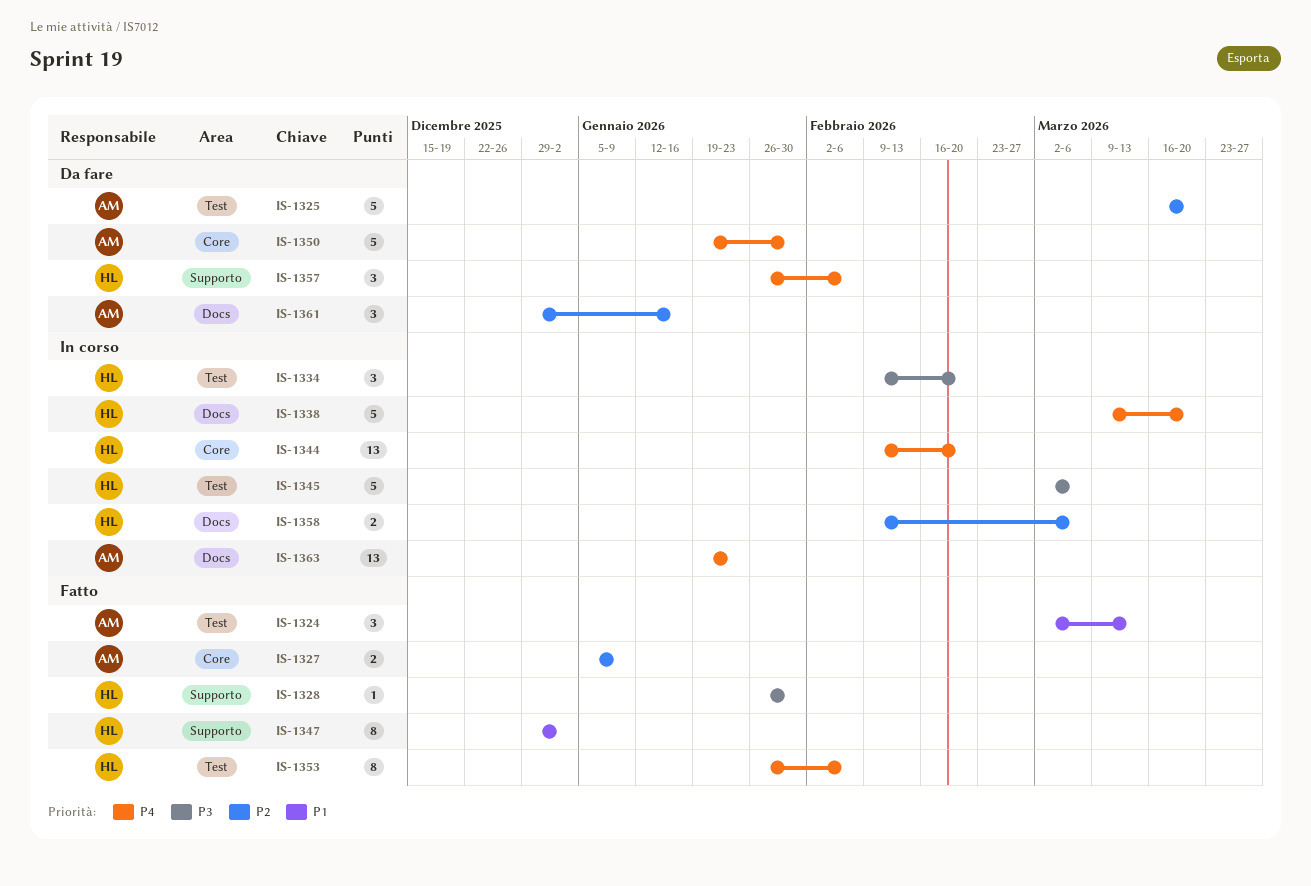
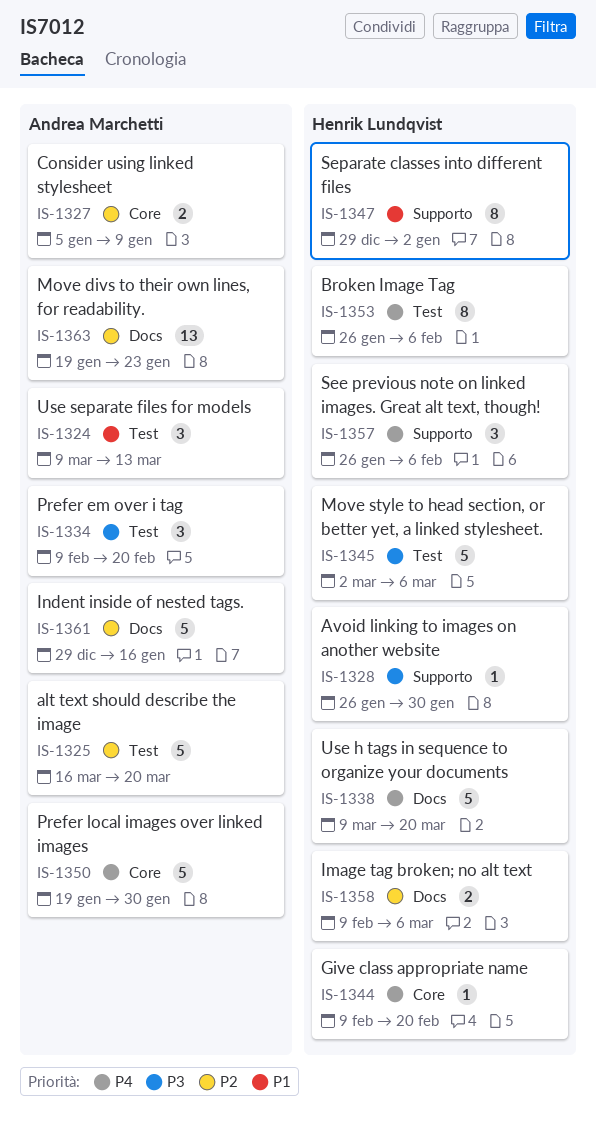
IS-1324, start: Mar 2 -> Mar 9
IS-1334, owner: Henrik Lundqvist -> Andrea Marchetti
IS-1344, estimate: 13 -> 1
IS-1361, estimate: 3 -> 5
IS-1363, priority: P4 -> P2

